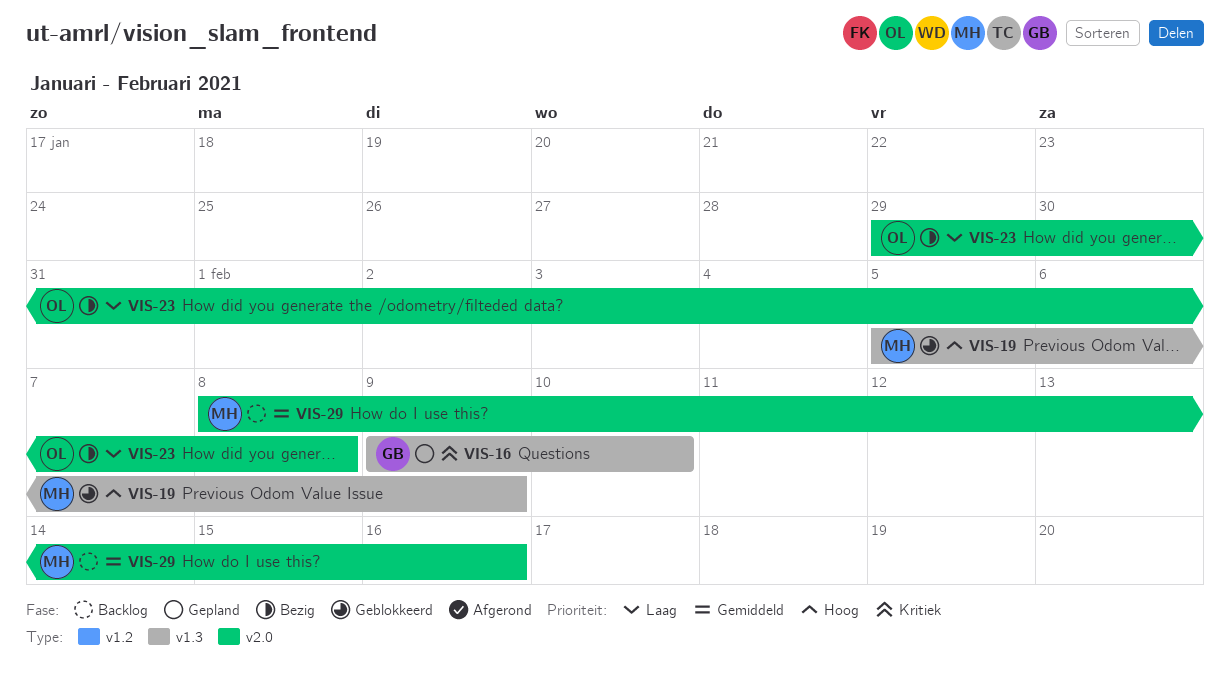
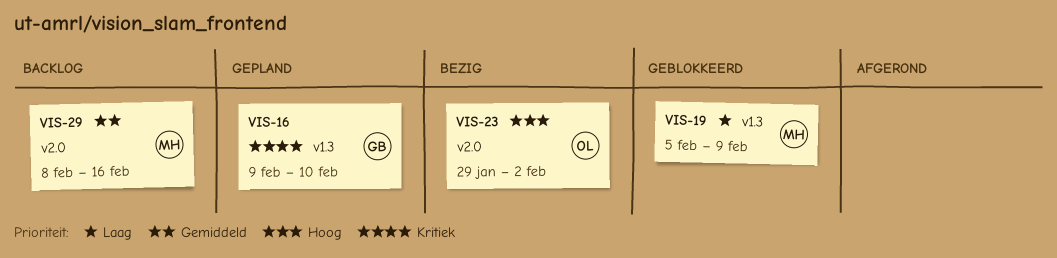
VIS-19, priority: Hoog -> Laag
VIS-23, priority: Laag -> Hoog
VIS-23, due: Feb 8 -> Feb 2

